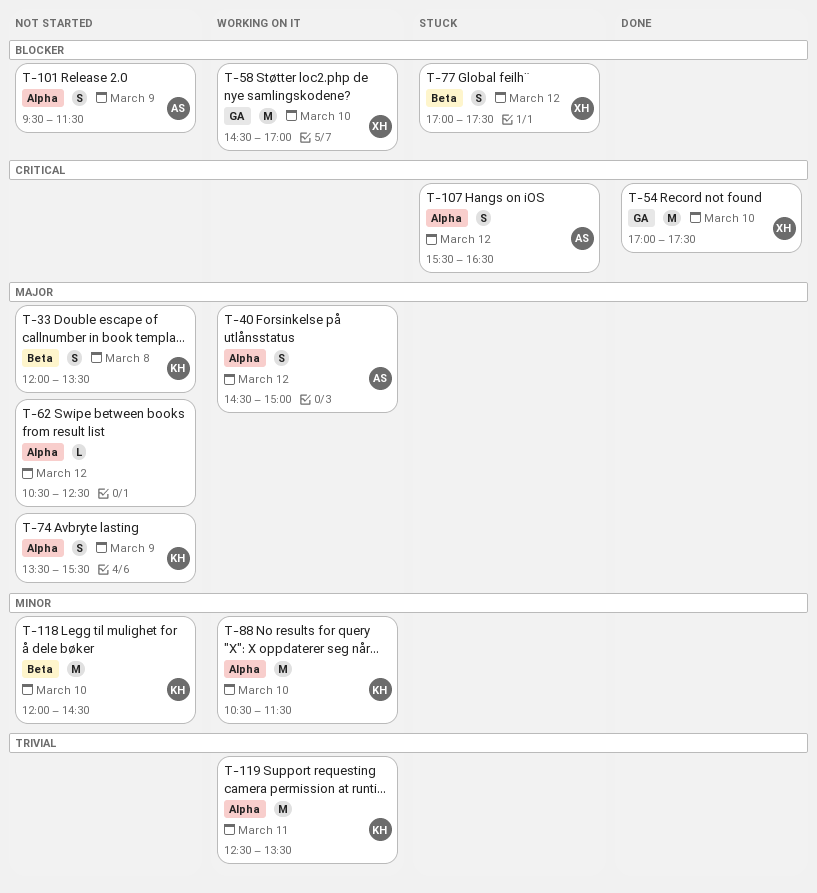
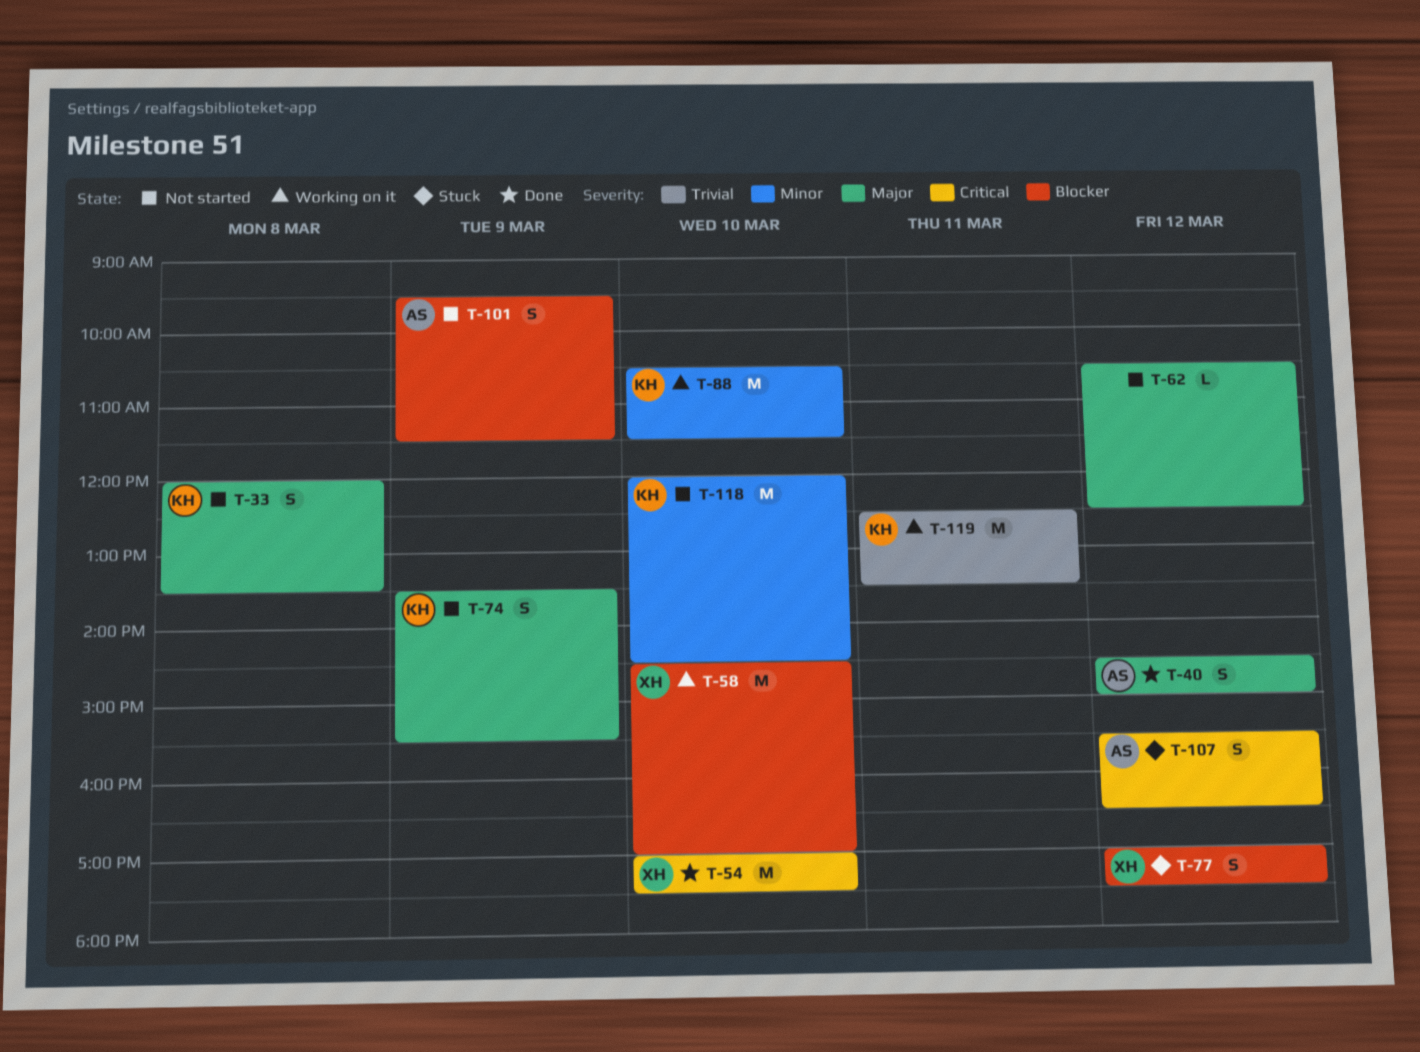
T-40, status: Working on it -> Done

